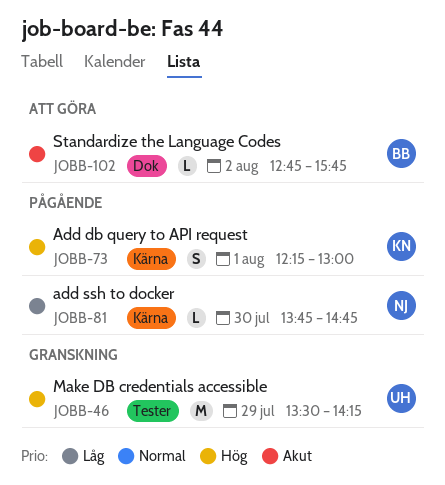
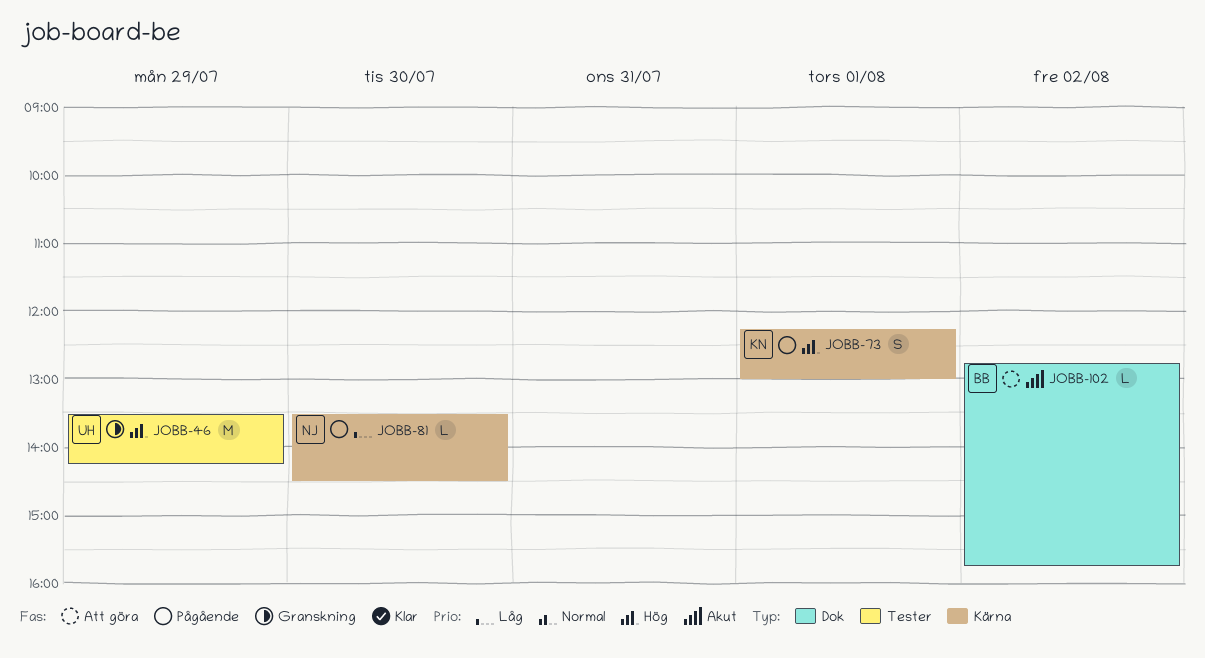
JOBB-81, begins: 13:45 -> 13:30
JOBB-81, ends: 14:45 -> 14:30

